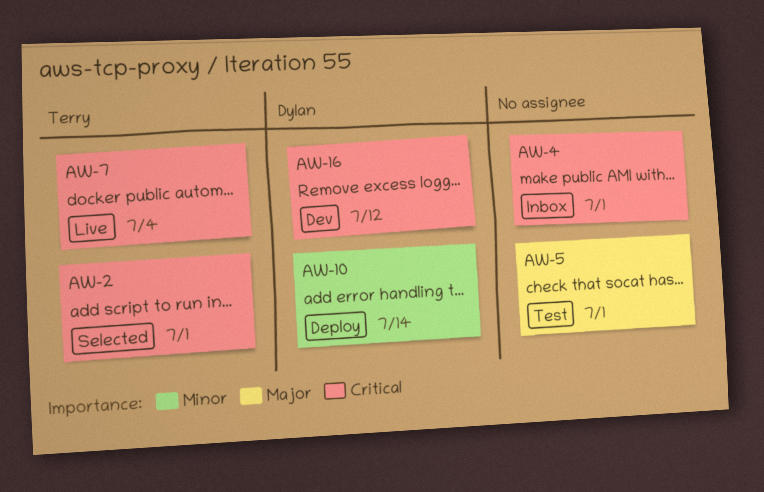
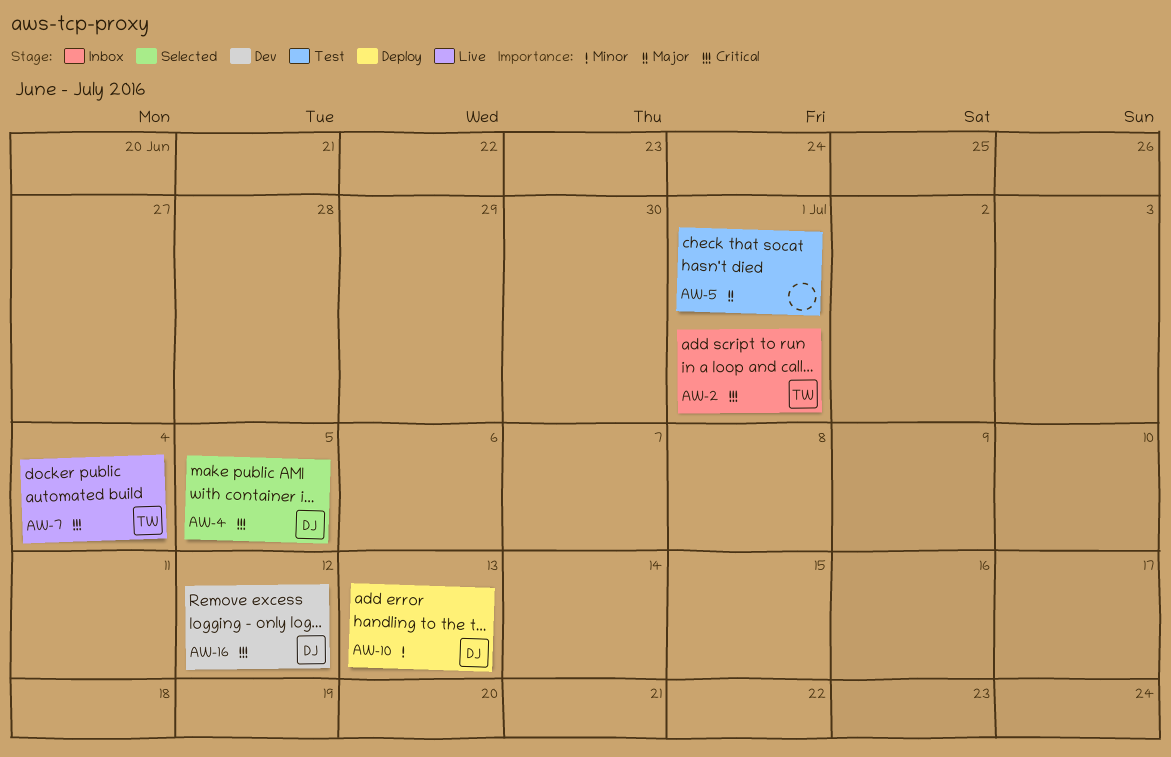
AW-2, status: Selected -> Inbox
AW-4, status: Inbox -> Selected
AW-4, owner: none -> Dylan
AW-4, due: Jul 1 -> Jul 5
AW-10, due: Jul 14 -> Jul 13

